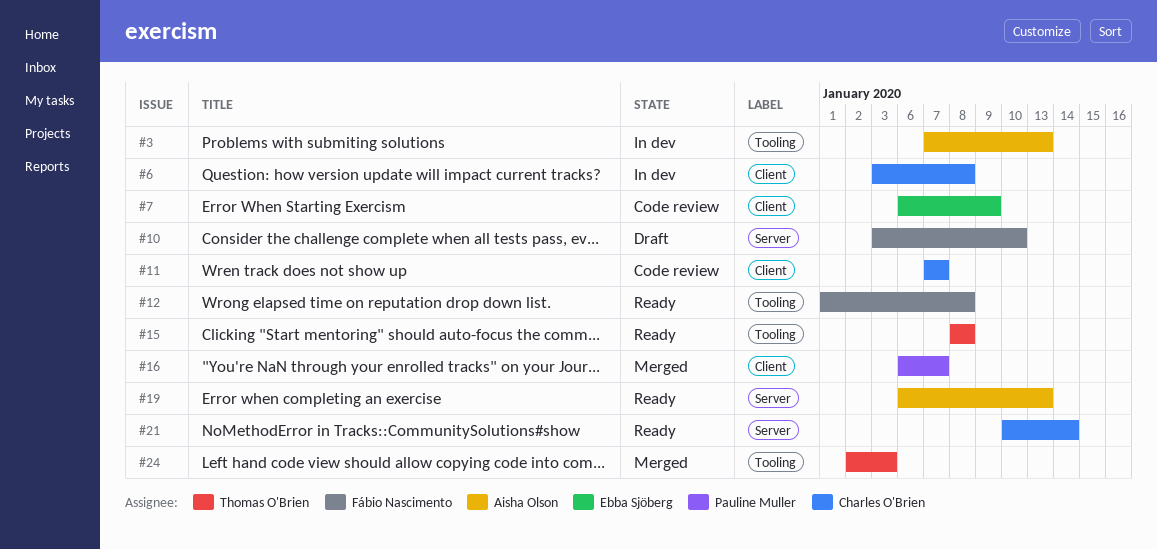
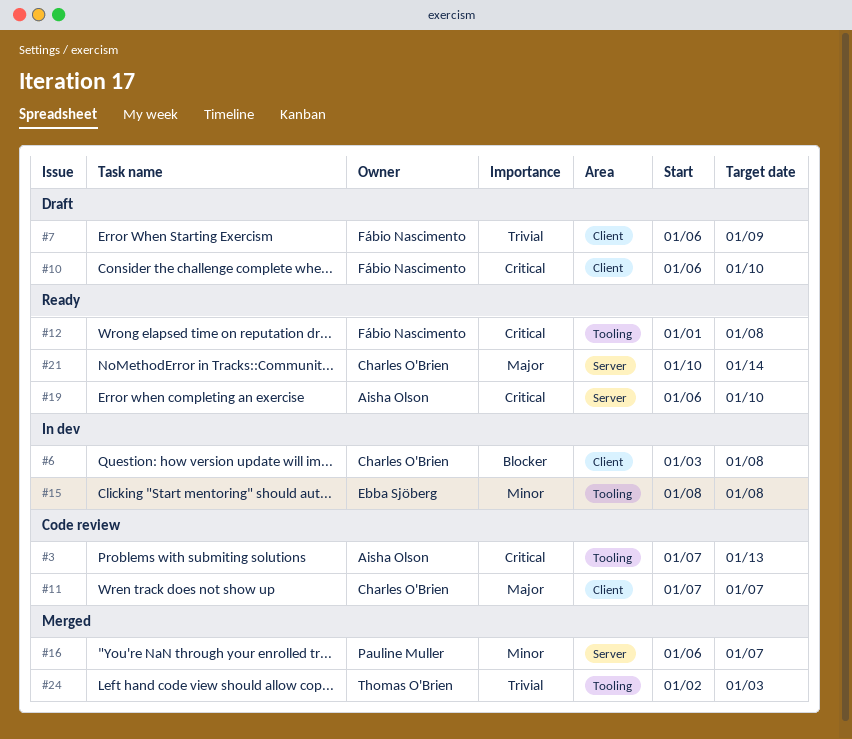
#3, status: In dev -> Code review
#7, status: Code review -> Draft
#7, owner: Ebba Sjöberg -> Fábio Nascimento
#10, label: Server -> Client
#10, start: Jan 3 -> Jan 6
#15, status: Ready -> In dev
#15, owner: Thomas O'Brien -> Ebba Sjöberg
#16, label: Client -> Server
#19, due: Jan 13 -> Jan 10

